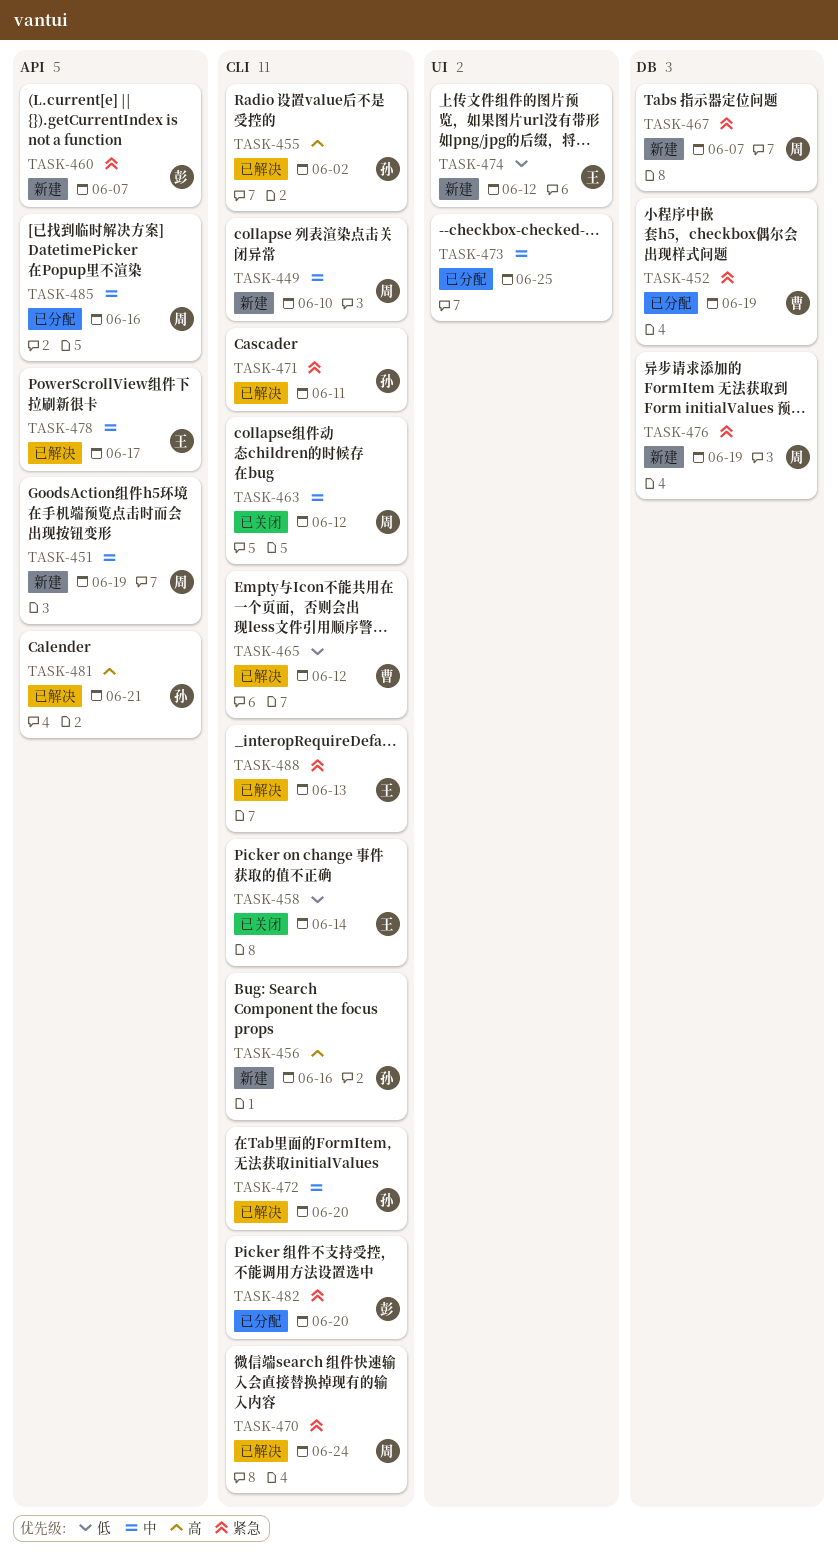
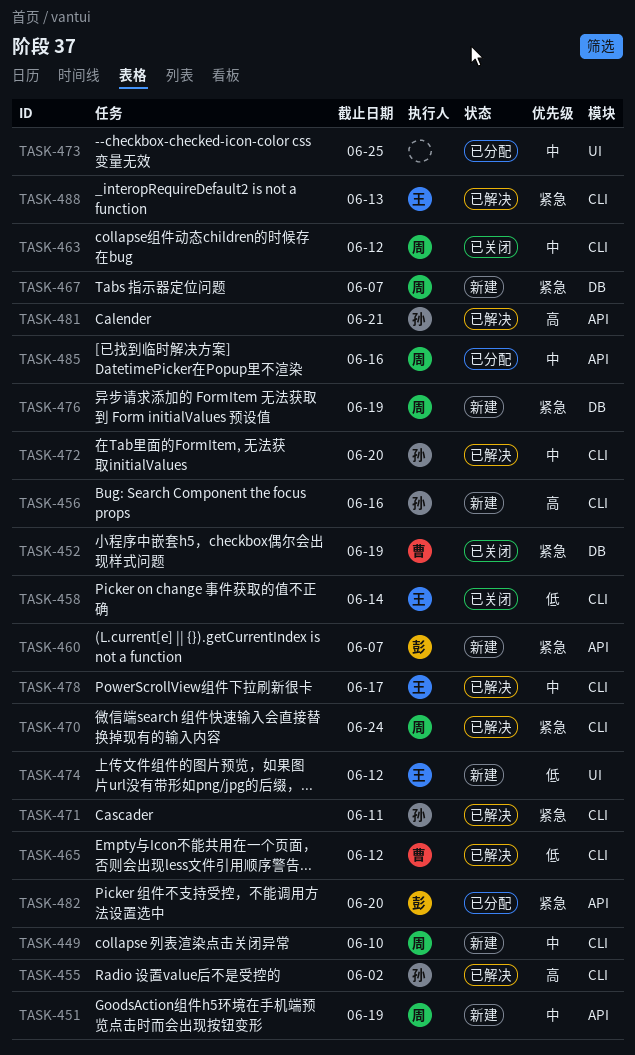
TASK-452, status: 已分配 -> 已关闭
TASK-478, label: API -> CLI
TASK-482, label: CLI -> API

